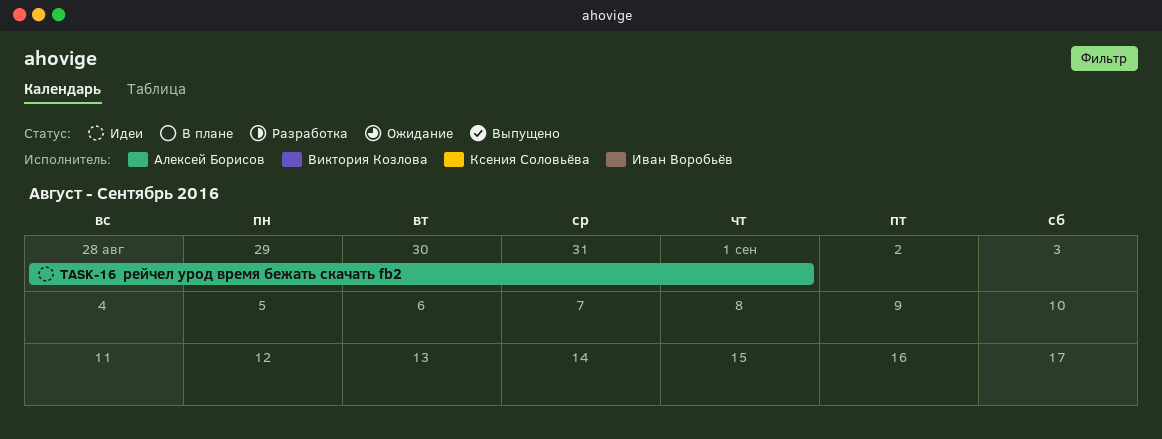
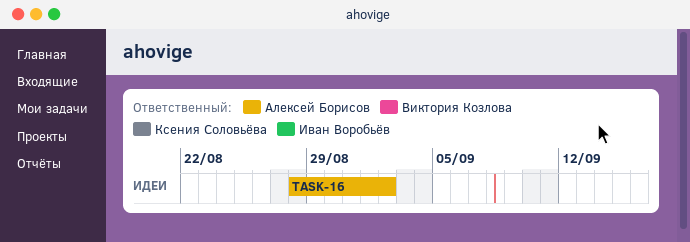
TASK-16, due: Sep 1 -> Sep 2

